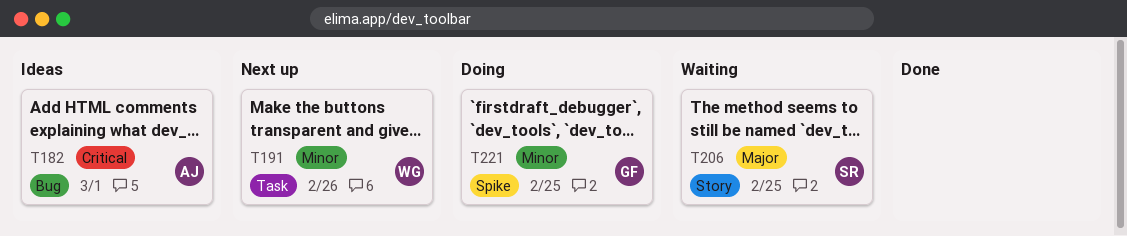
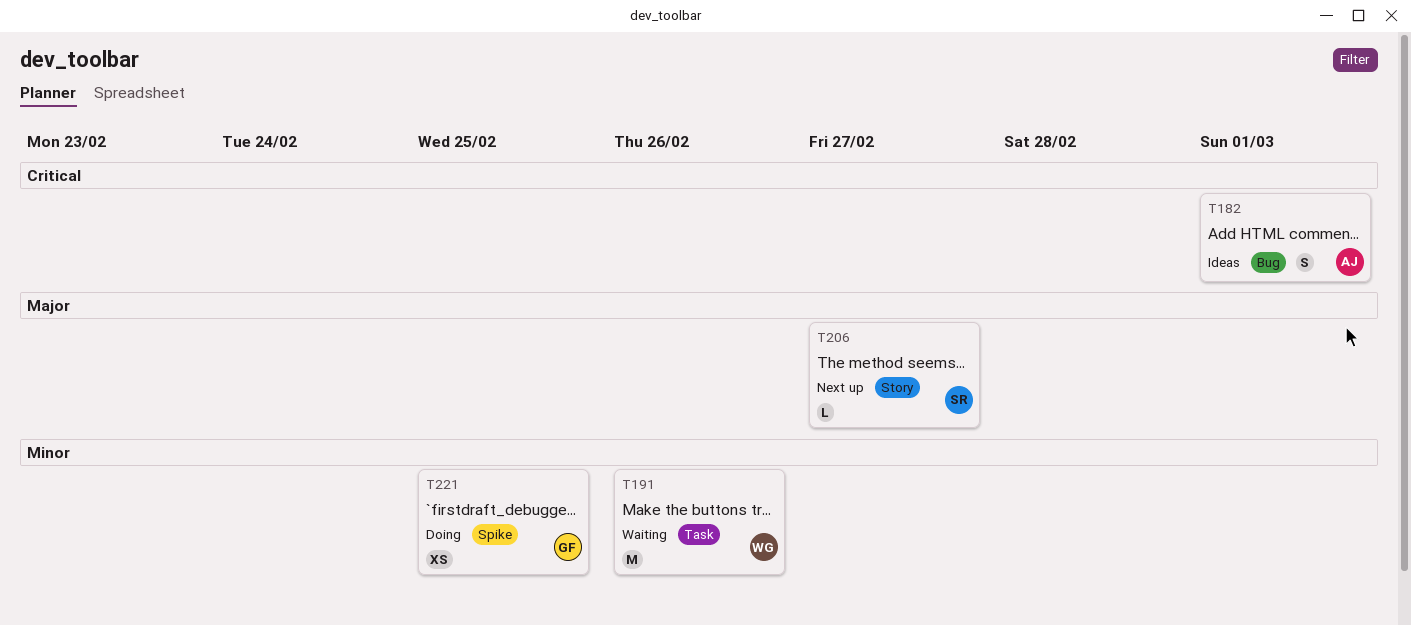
T191, status: Next up -> Waiting
T206, status: Waiting -> Next up
T206, due: Feb 25 -> Feb 27

